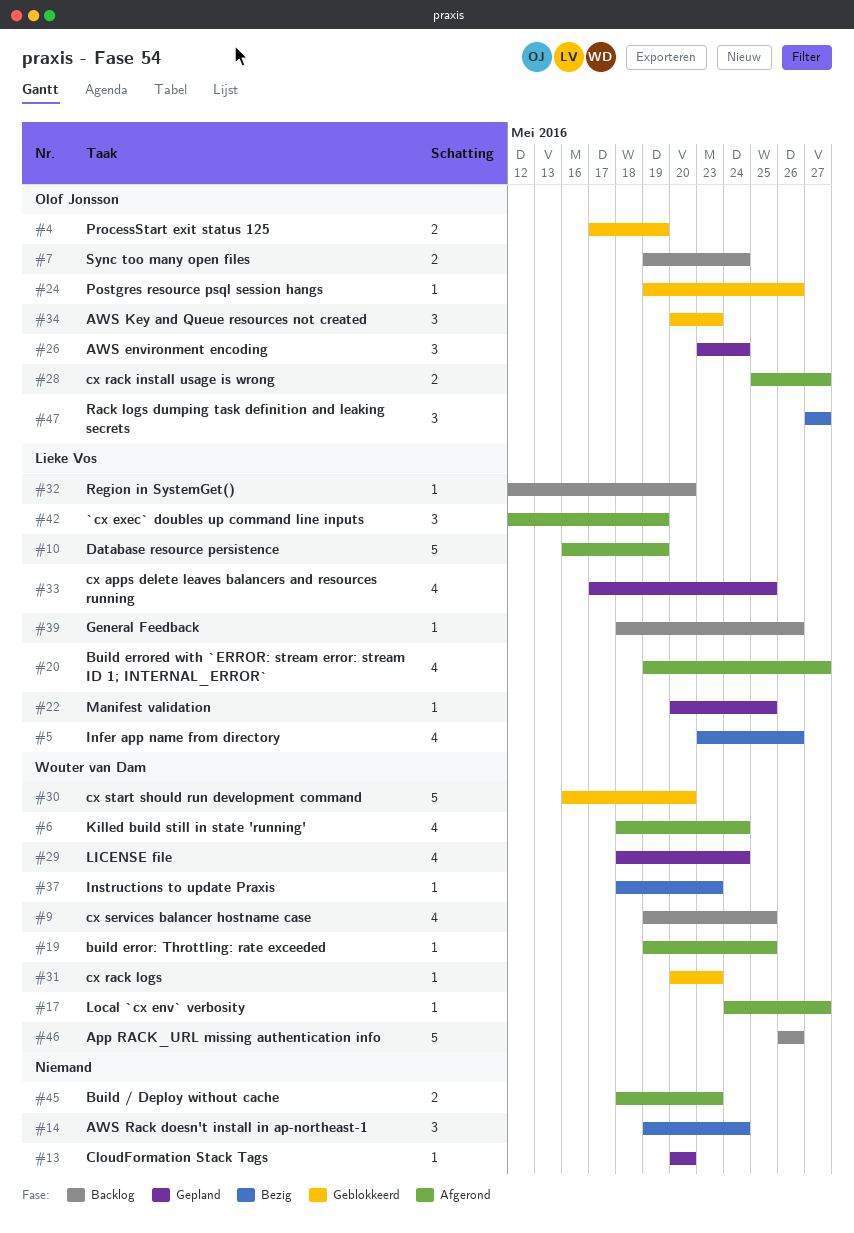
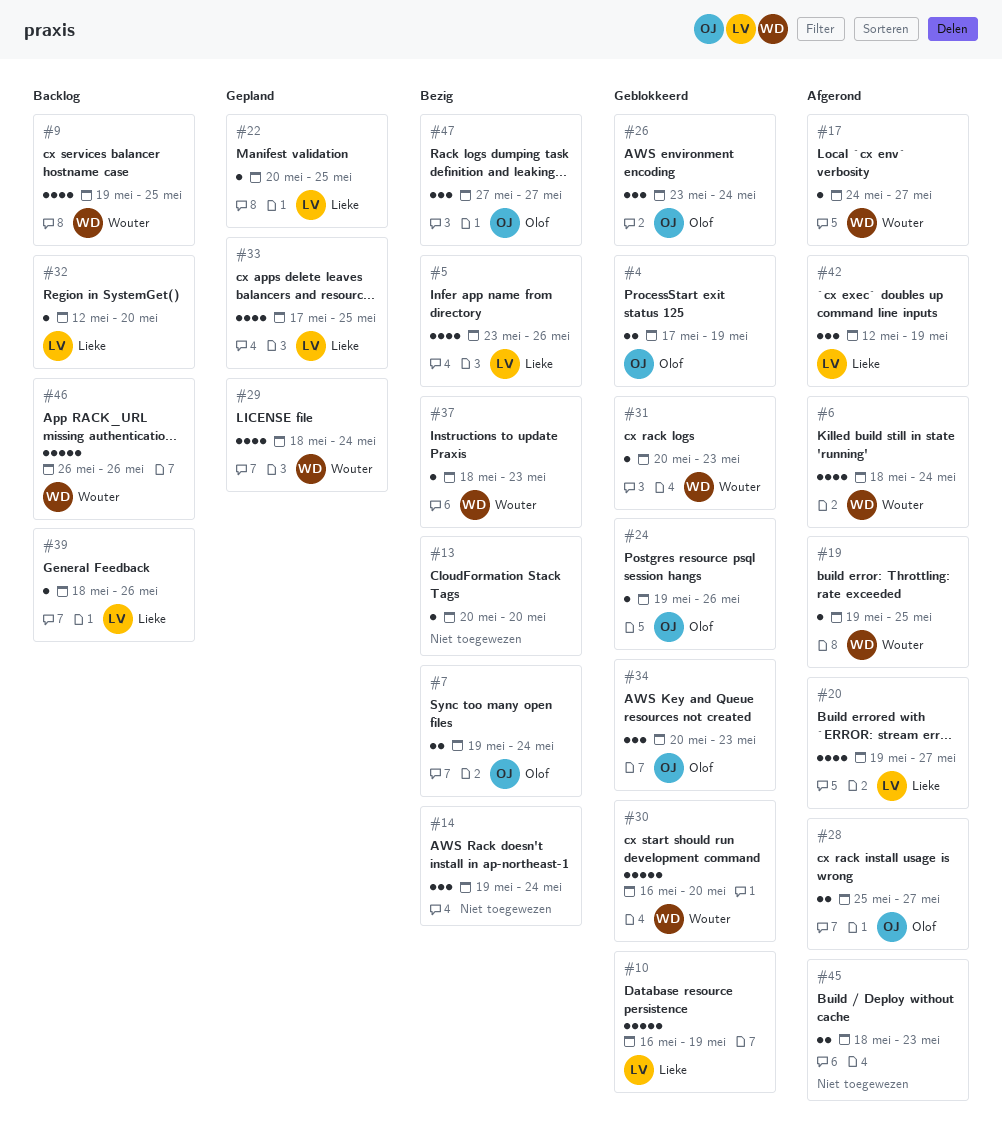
#7, status: Backlog -> Bezig
#10, status: Afgerond -> Geblokkeerd
#13, status: Gepland -> Bezig
#26, status: Gepland -> Geblokkeerd

